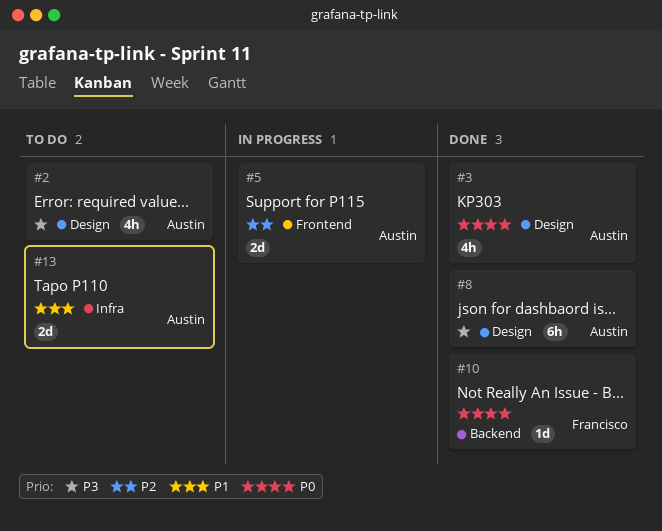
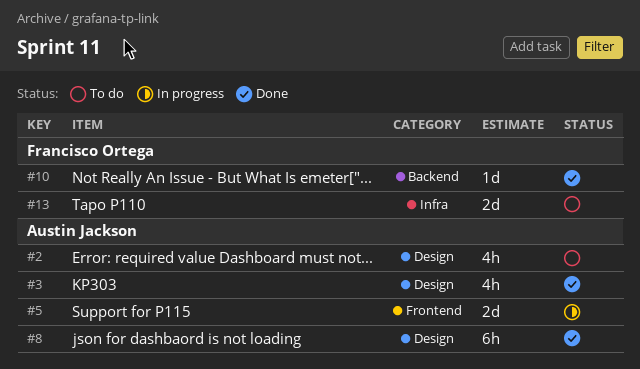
#13, owner: Austin Jackson -> Francisco Ortega

